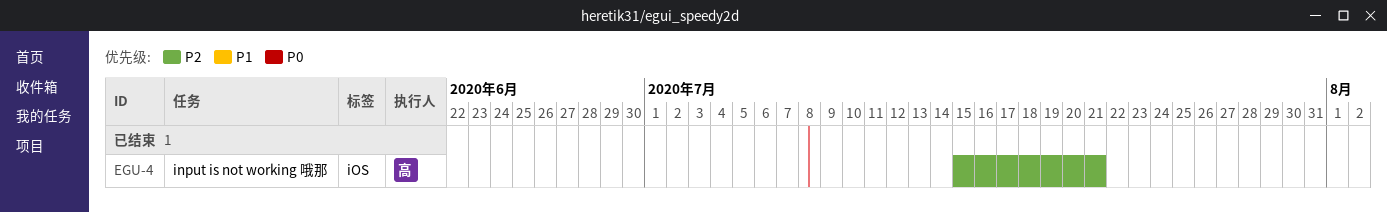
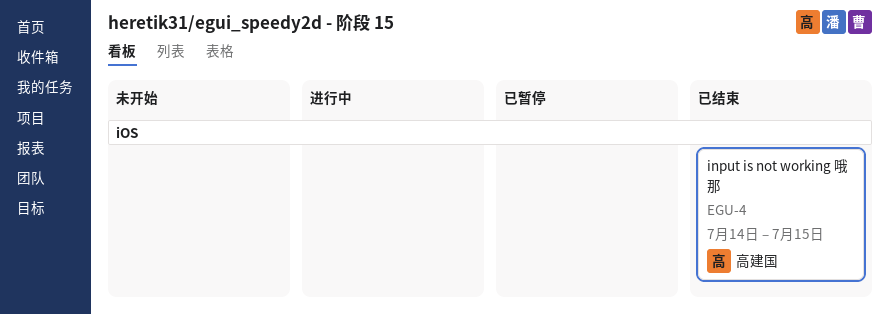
EGU-4, start: Jul 15 -> Jul 14
EGU-4, due: Jul 21 -> Jul 15

